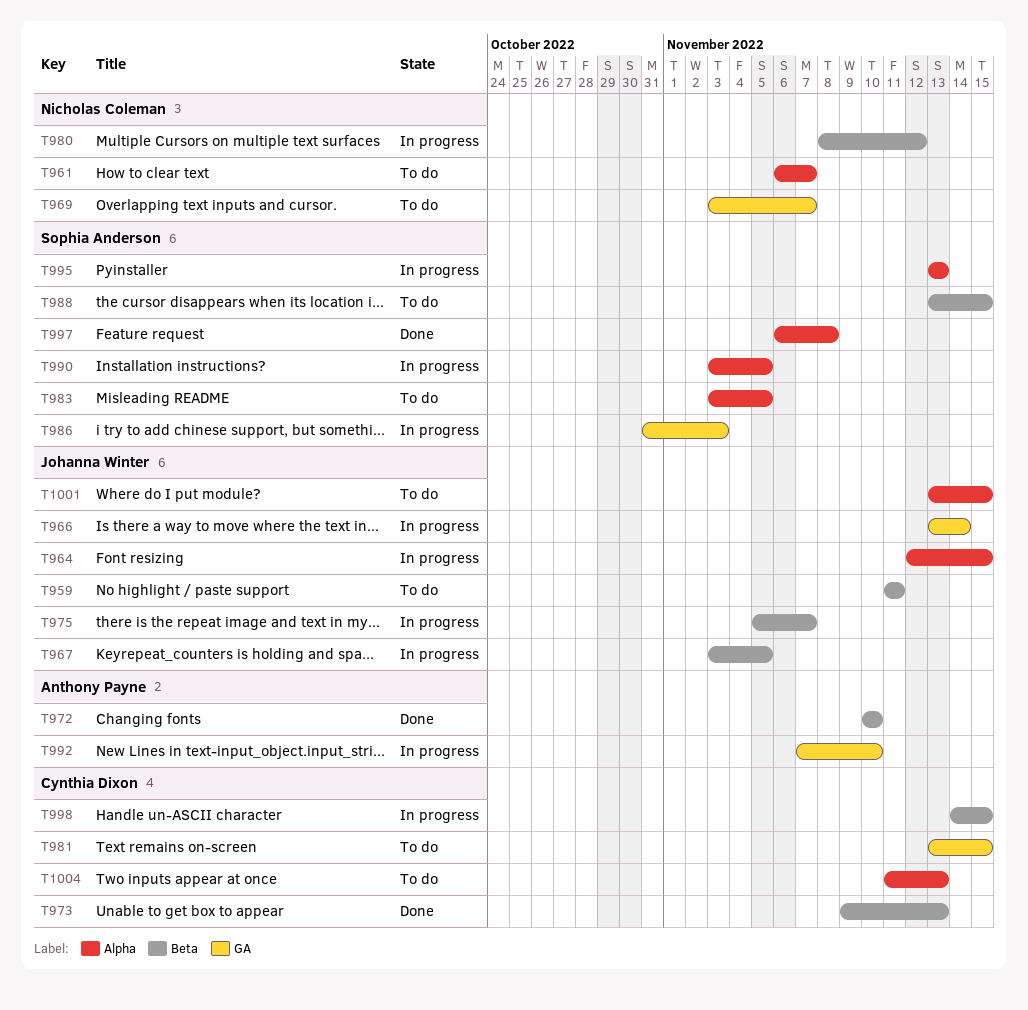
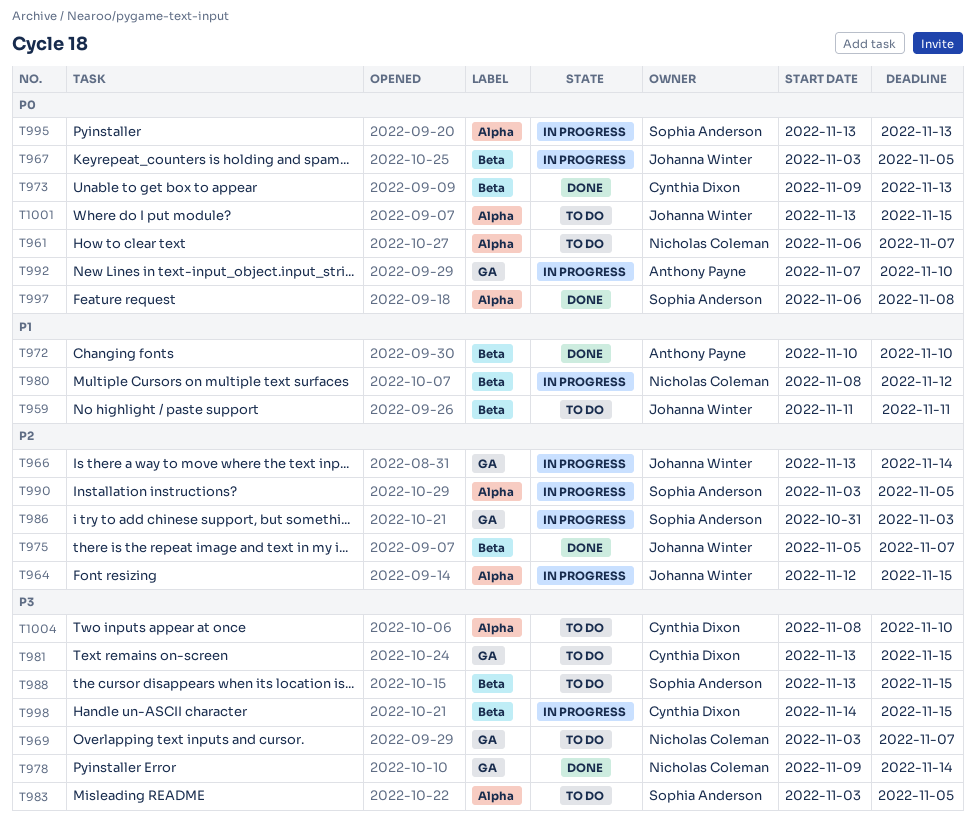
T975, status: In progress -> Done
T978: none -> present
T1004, start: Nov 11 -> Nov 8
T1004, due: Nov 13 -> Nov 10

